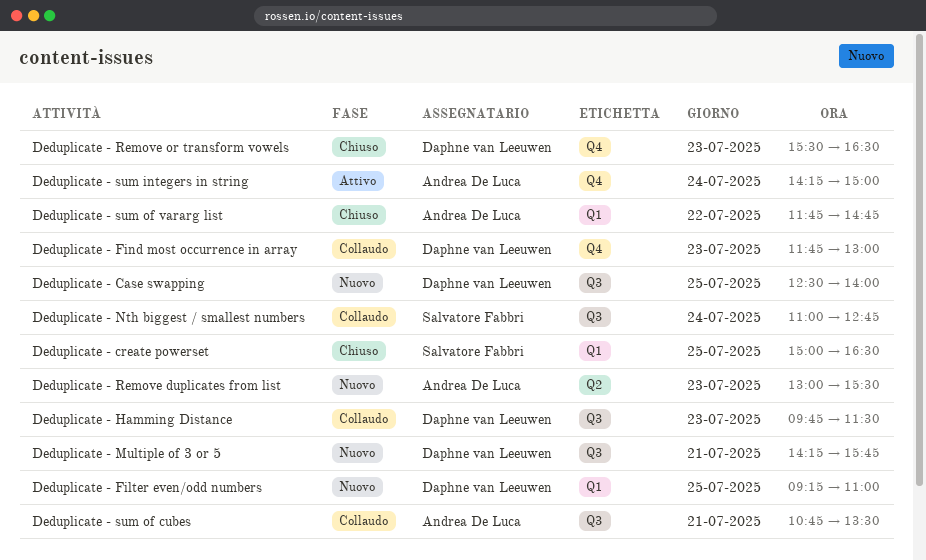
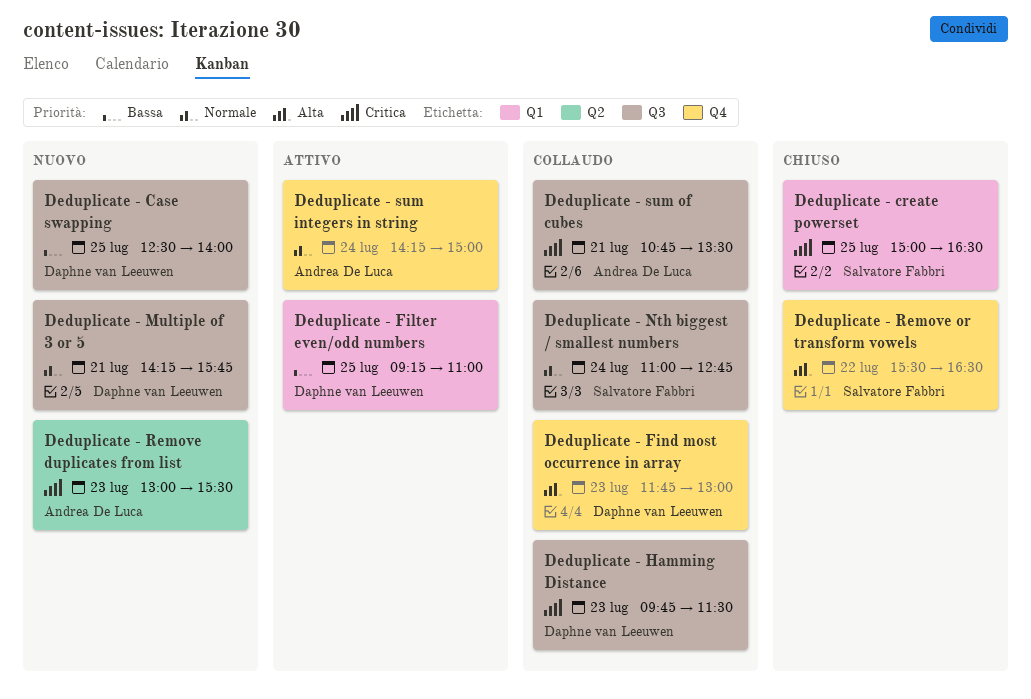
Deduplicate - Filter even/odd numbers, status: Nuovo -> Attivo
Deduplicate - Remove or transform vowels, owner: Daphne van Leeuwen -> Salvatore Fabbri
Deduplicate - Remove or transform vowels, day: Jul 23 -> Jul 22
Deduplicate - sum of vararg list: present -> none

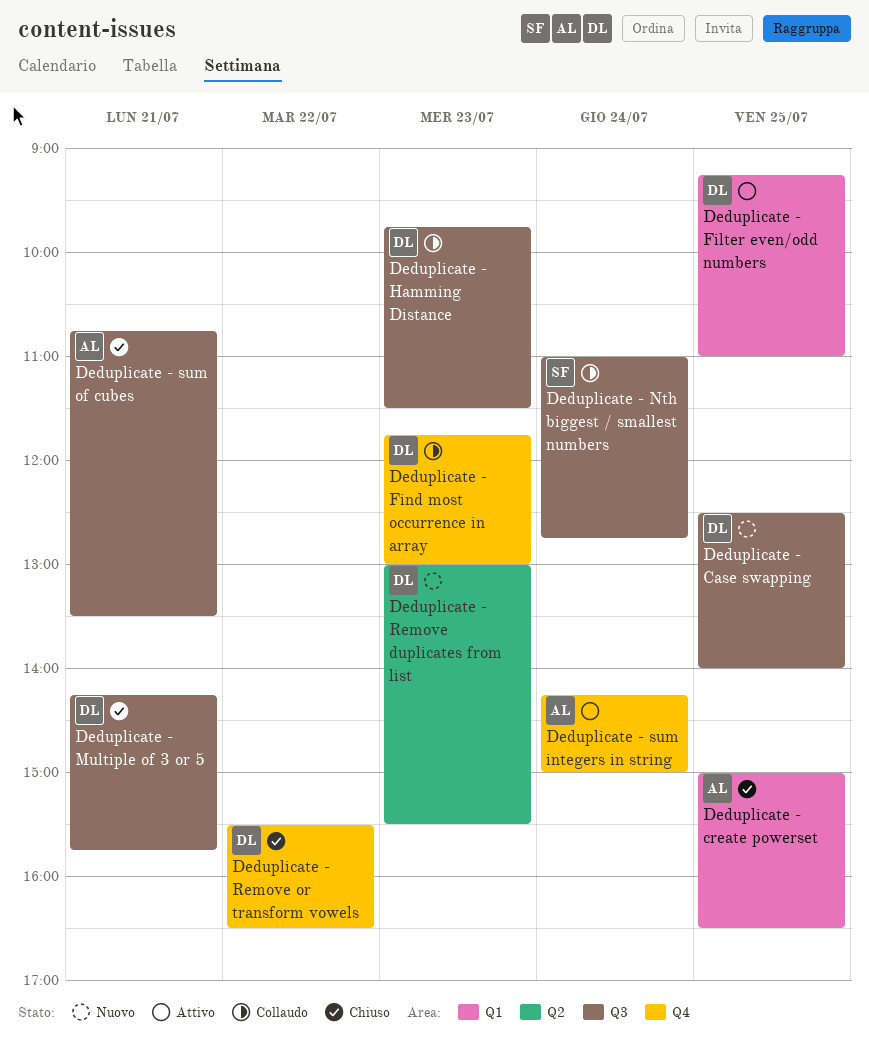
Deduplicate - create powerset, owner: Salvatore Fabbri -> Andrea De Luca
Deduplicate - Multiple of 3 or 5, status: Nuovo -> Chiuso
Deduplicate - Remove duplicates from list, owner: Andrea De Luca -> Daphne van Leeuwen
Deduplicate - Remove or transform vowels, owner: Salvatore Fabbri -> Daphne van Leeuwen
Deduplicate - sum of cubes, status: Collaudo -> Chiuso

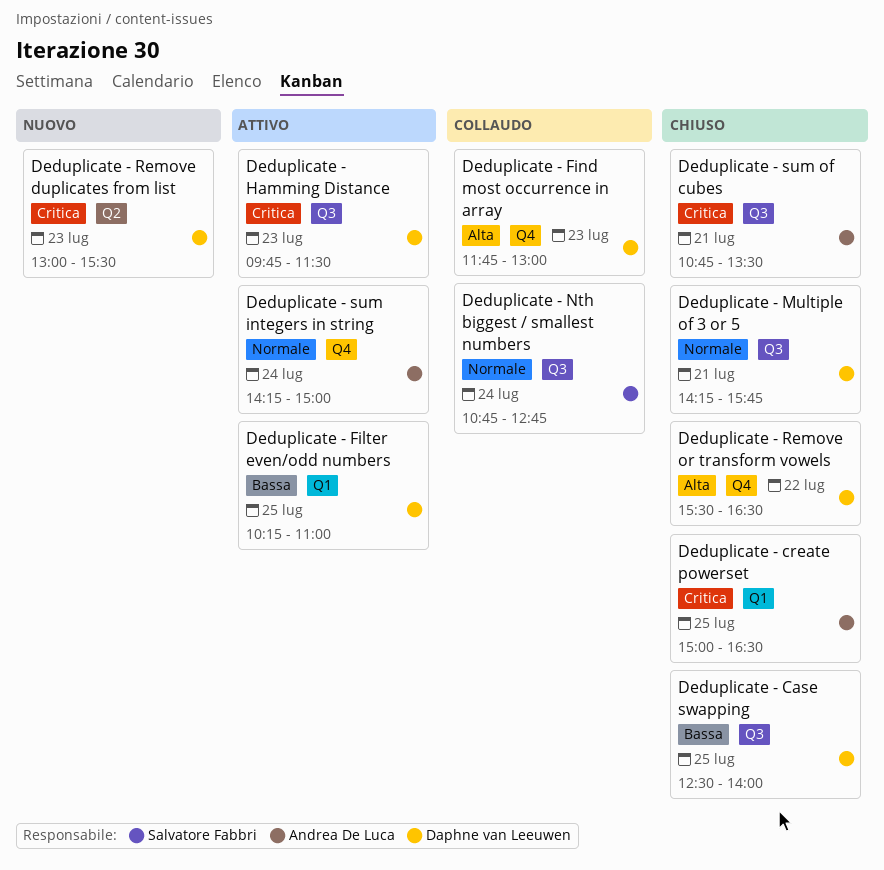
Deduplicate - Case swapping, status: Nuovo -> Chiuso
Deduplicate - Filter even/odd numbers, begins: 09:15 -> 10:15
Deduplicate - Hamming Distance, status: Collaudo -> Attivo
Deduplicate - Nth biggest / smallest numbers, begins: 11:00 -> 10:45

